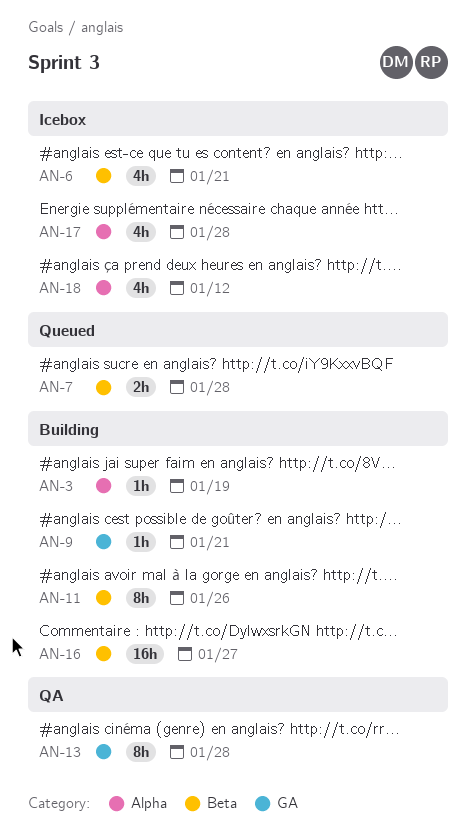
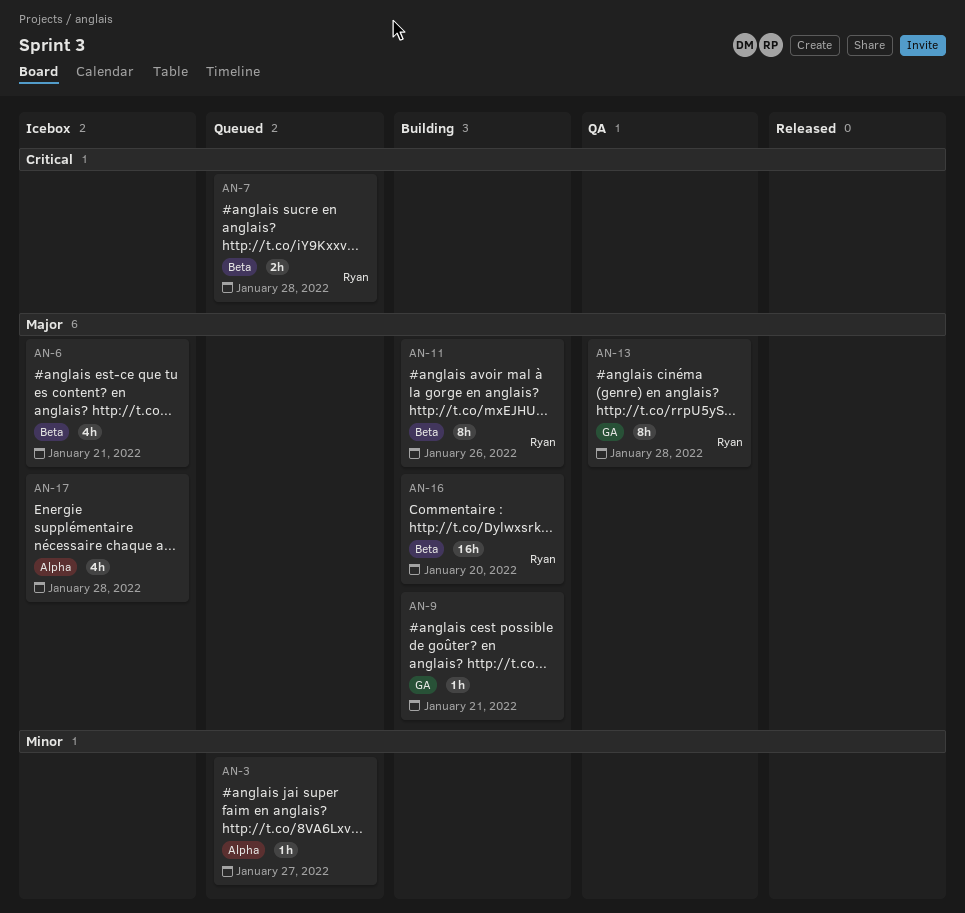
AN-3, status: Building -> Queued
AN-3, due: Jan 19 -> Jan 27
AN-16, due: Jan 27 -> Jan 20
AN-18: present -> none

